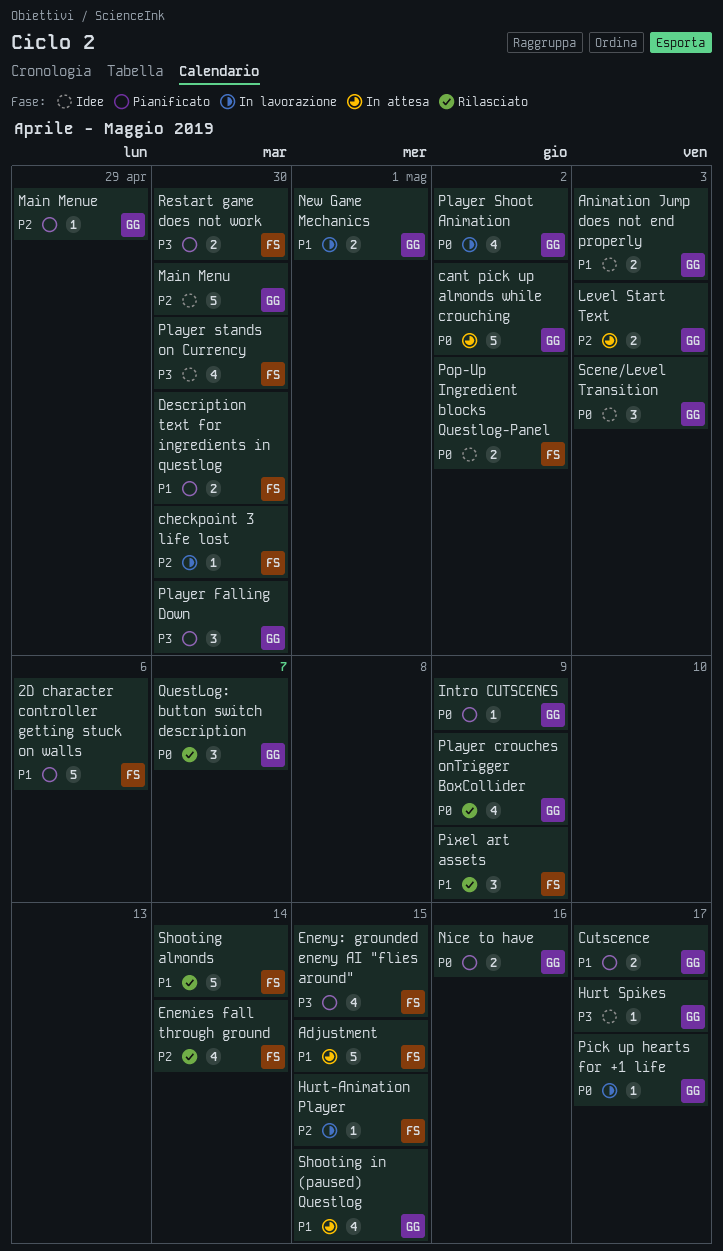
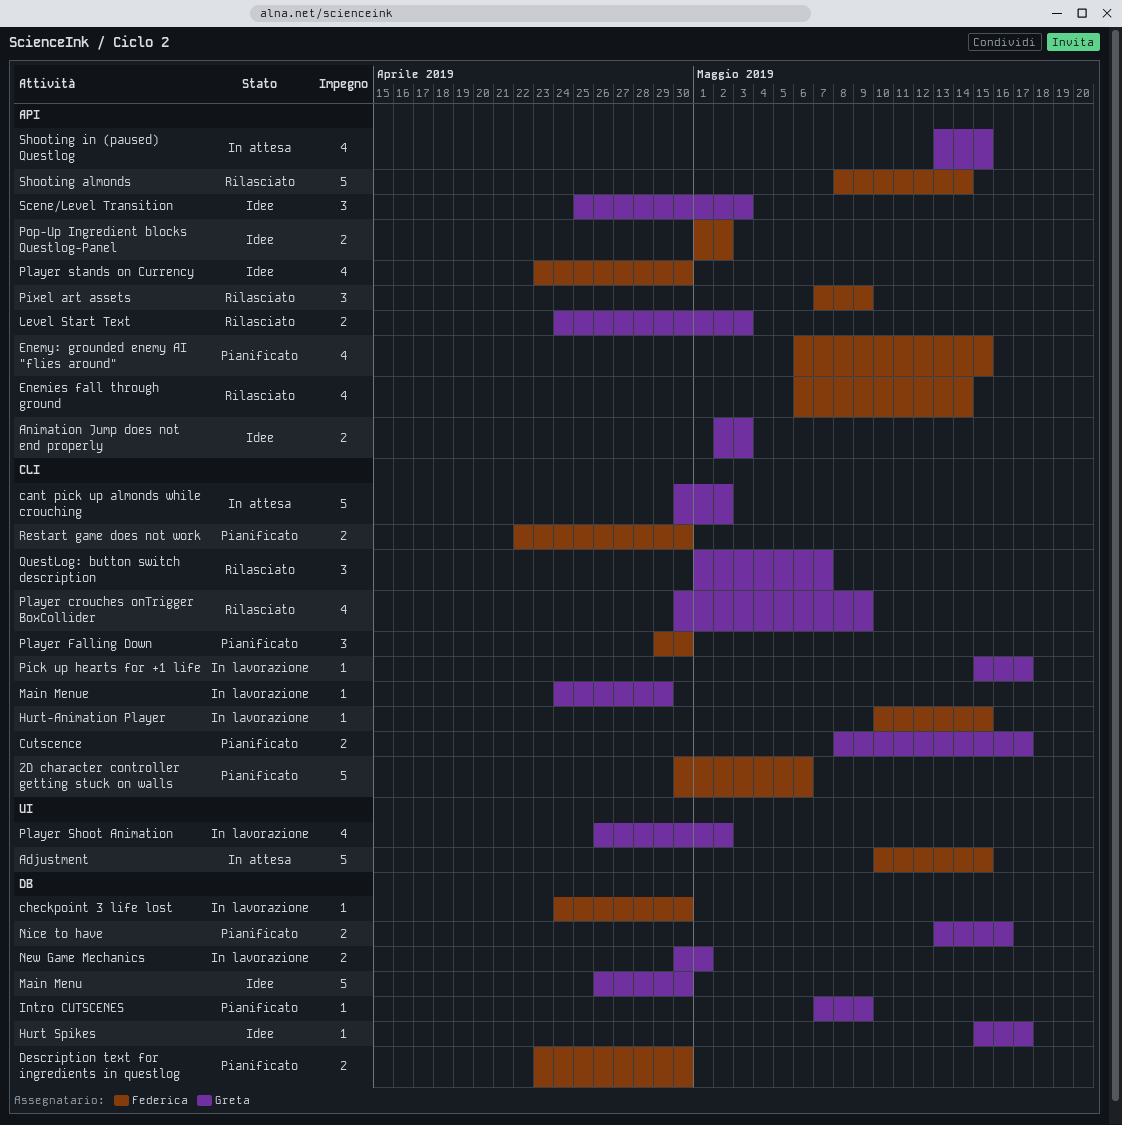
Level Start Text, status: In attesa -> Rilasciato
Main Menue, status: Pianificato -> In lavorazione
Player Falling Down, owner: Greta -> Federica

